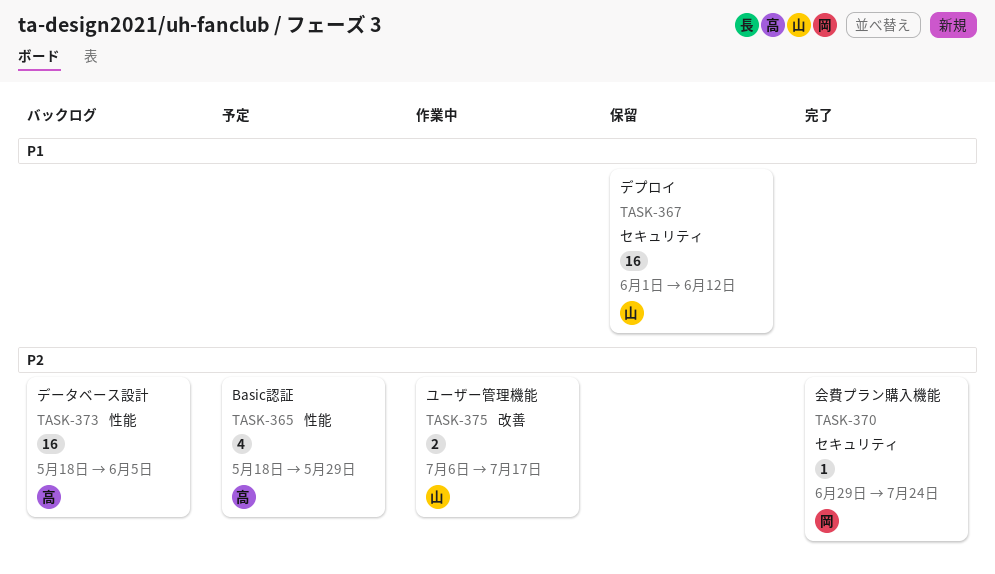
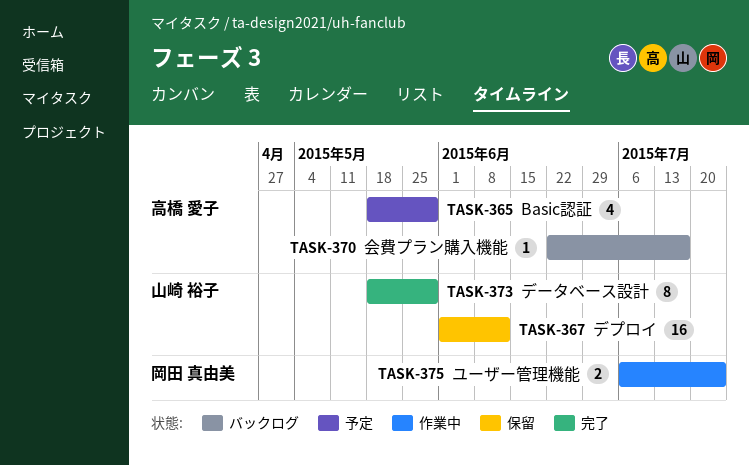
TASK-370, status: 完了 -> バックログ
TASK-370, owner: 岡田 真由美 -> 高橋 愛子
TASK-370, start: Jun 29 -> Jun 22
TASK-370, due: Jul 24 -> Jul 17
TASK-373, status: バックログ -> 完了
TASK-373, owner: 高橋 愛子 -> 山崎 裕子
TASK-373, estimate: 16 -> 8
TASK-373, due: Jun 5 -> May 29
TASK-375, owner: 山崎 裕子 -> 岡田 真由美
TASK-375, due: Jul 17 -> Jul 24

